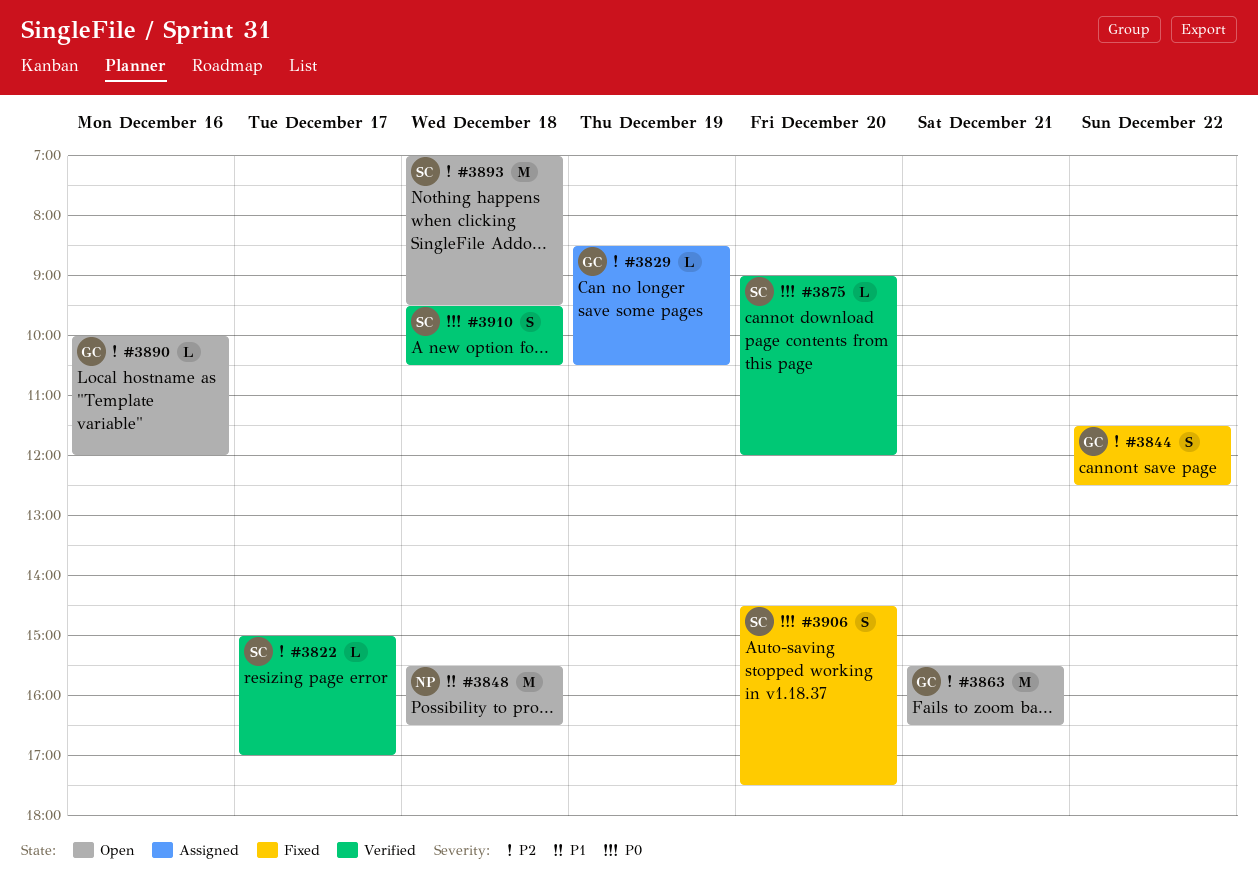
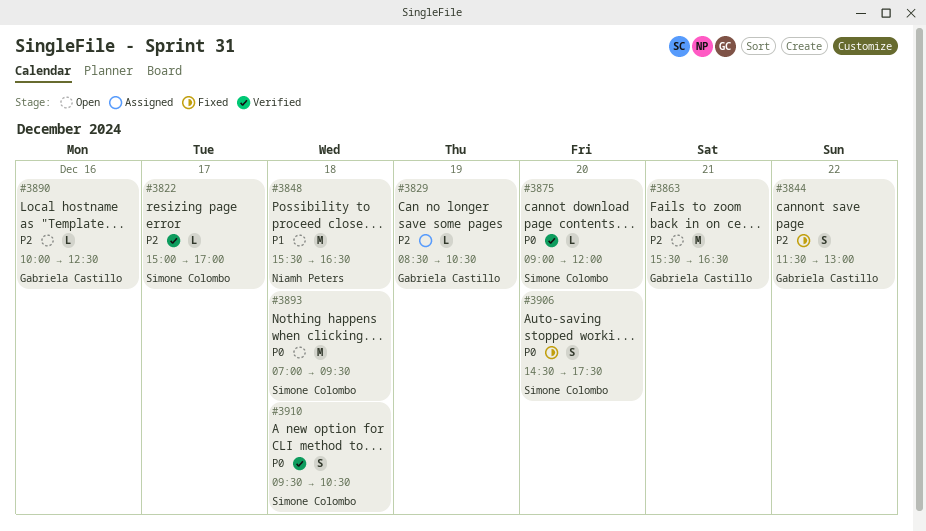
#3844, ends: 12:30 -> 13:00
#3890, ends: 12:00 -> 12:30
#3893, priority: P2 -> P0

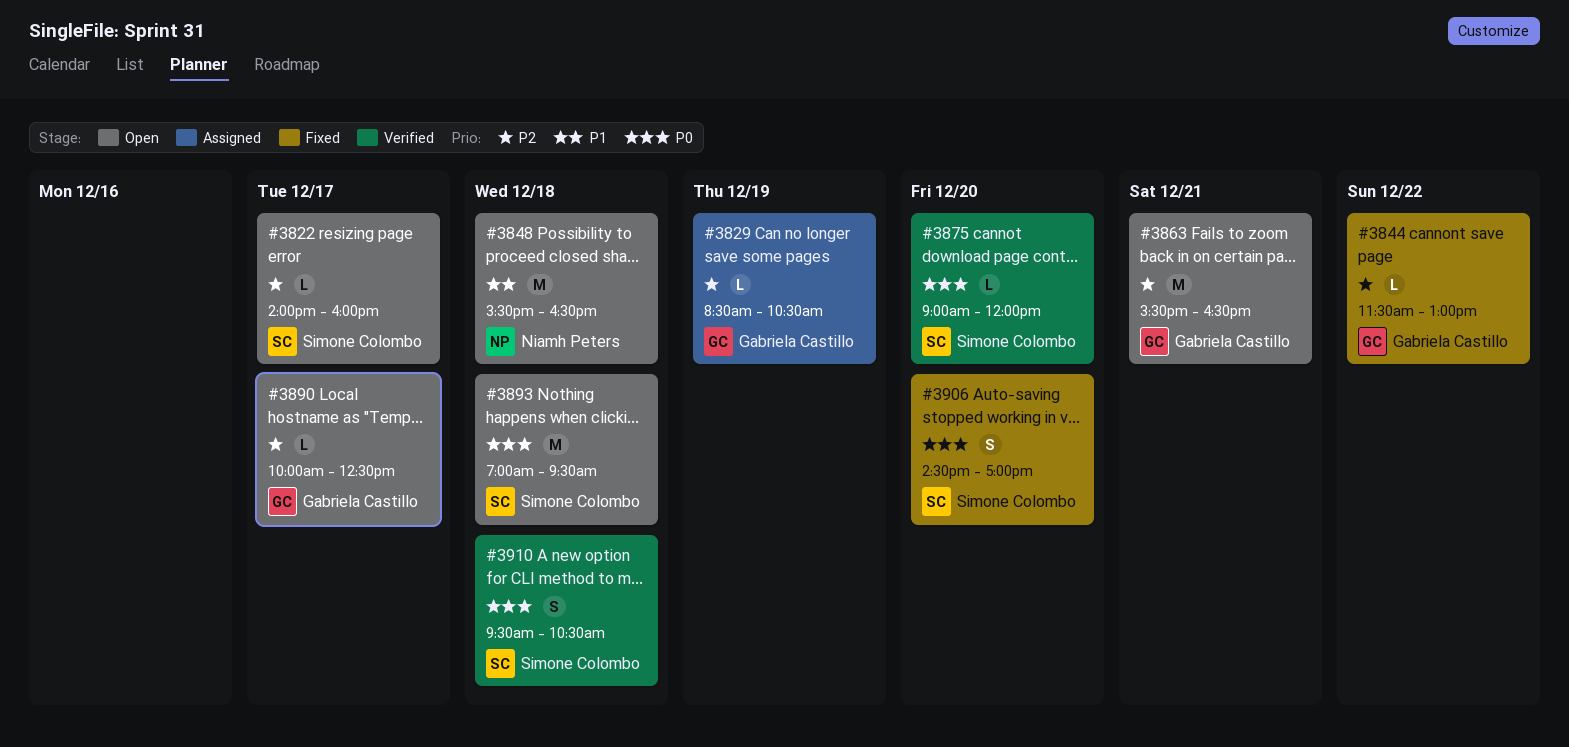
#3822, status: Verified -> Open
#3822, begins: 15:00 -> 14:00
#3822, ends: 17:00 -> 16:00
#3844, estimate: S -> L
#3890, day: Dec 16 -> Dec 17
#3906, ends: 17:30 -> 17:00

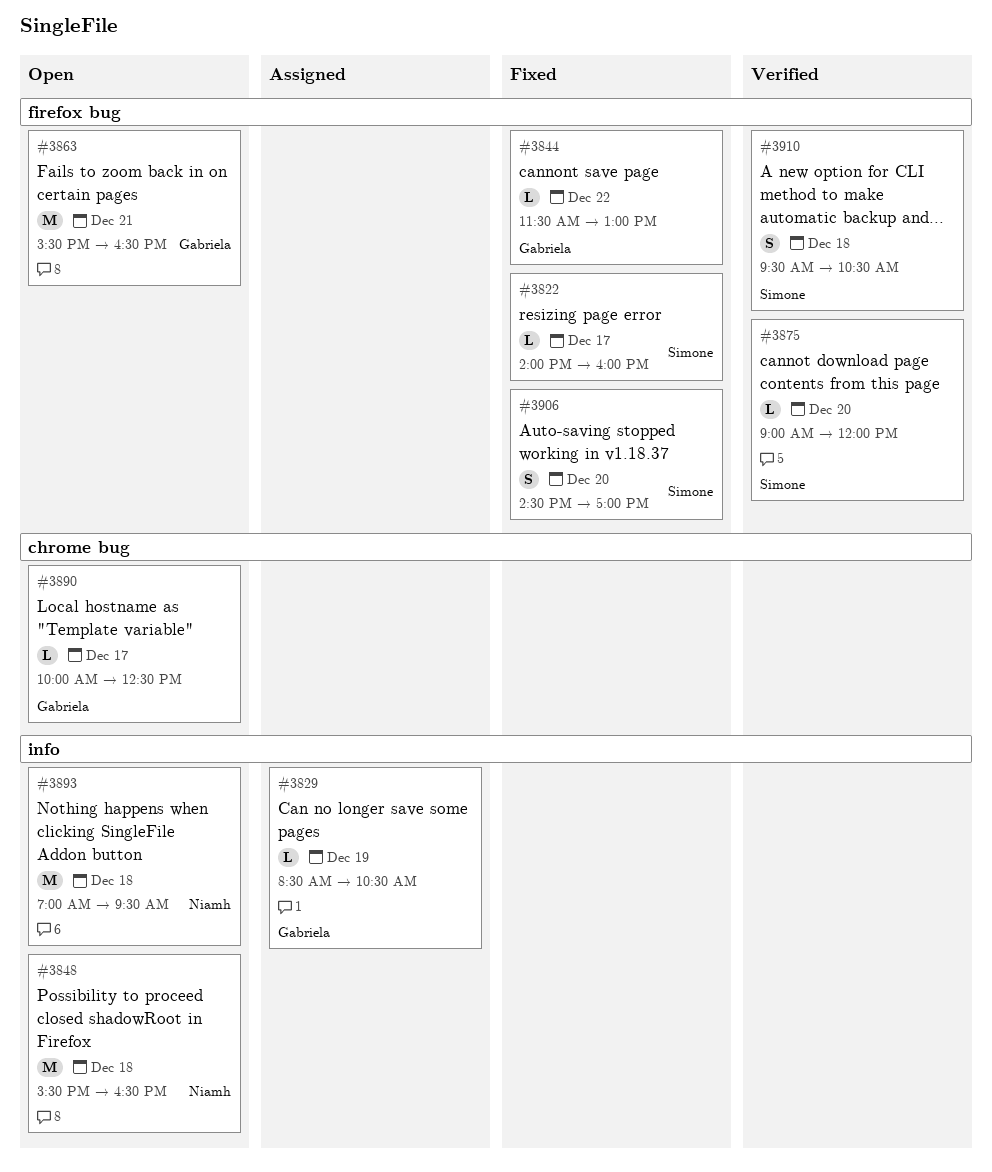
#3822, status: Open -> Fixed
#3893, owner: Simone Colombo -> Niamh Peters

